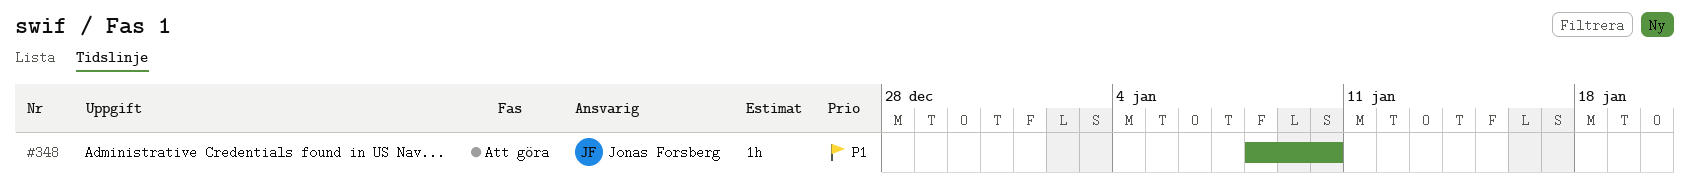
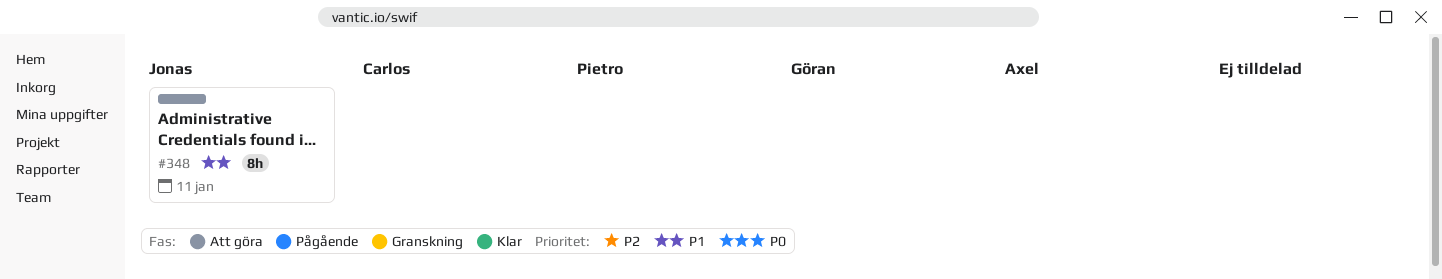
#348, estimate: 1h -> 8h
#348, due: Jan 10 -> Jan 11

